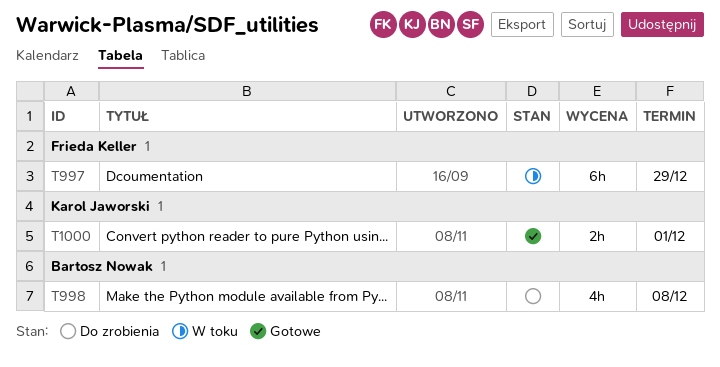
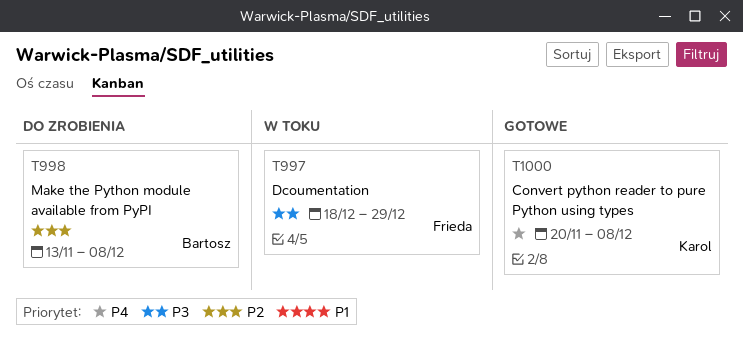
T1000, due: Dec 1 -> Dec 8

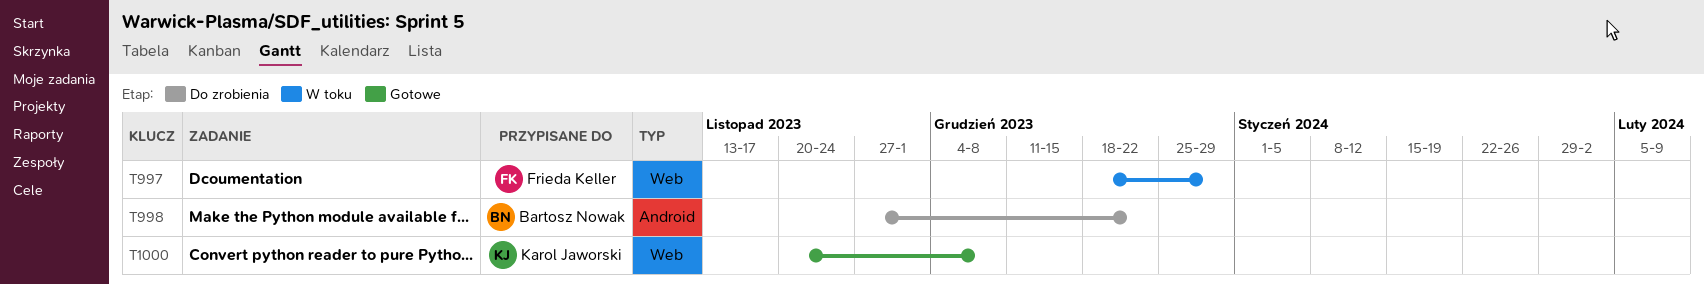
T998, start: Nov 13 -> Nov 27
T998, due: Dec 8 -> Dec 22

